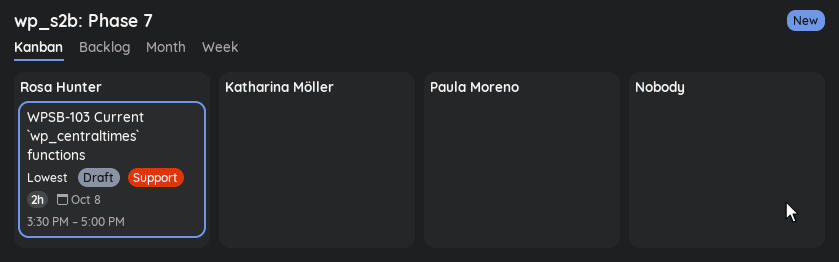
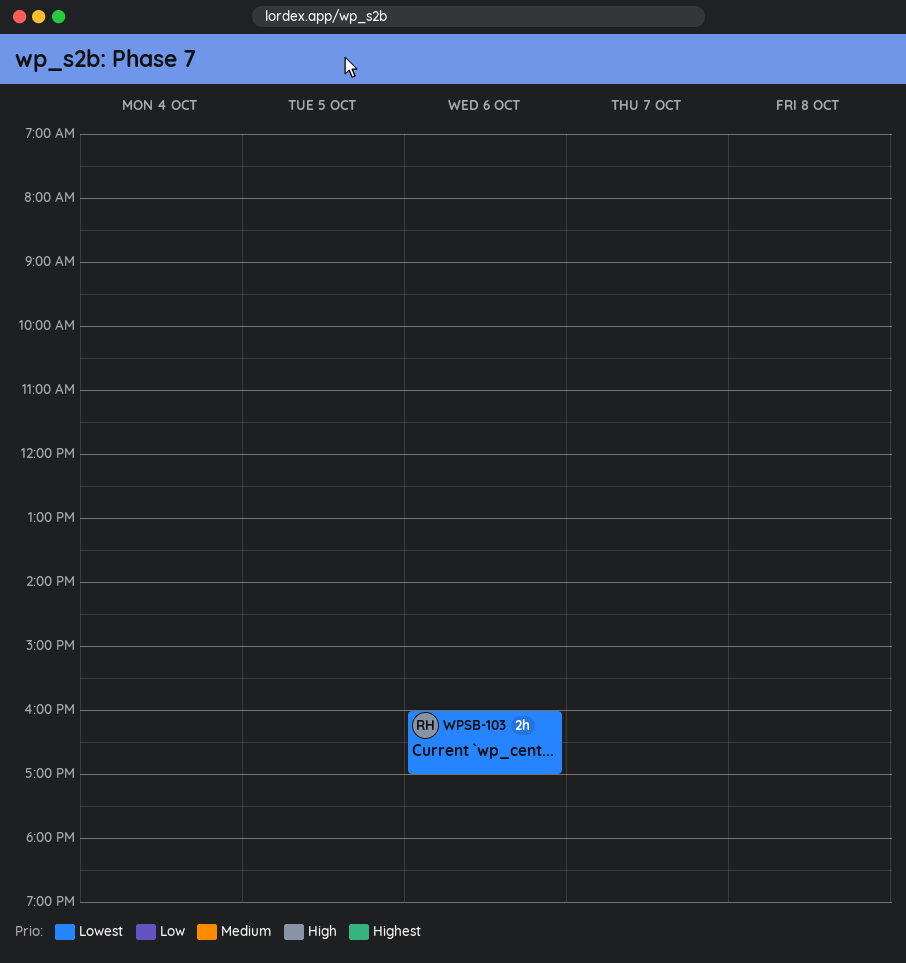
WPSB-103, day: Oct 8 -> Oct 6
WPSB-103, begins: 15:30 -> 16:00

